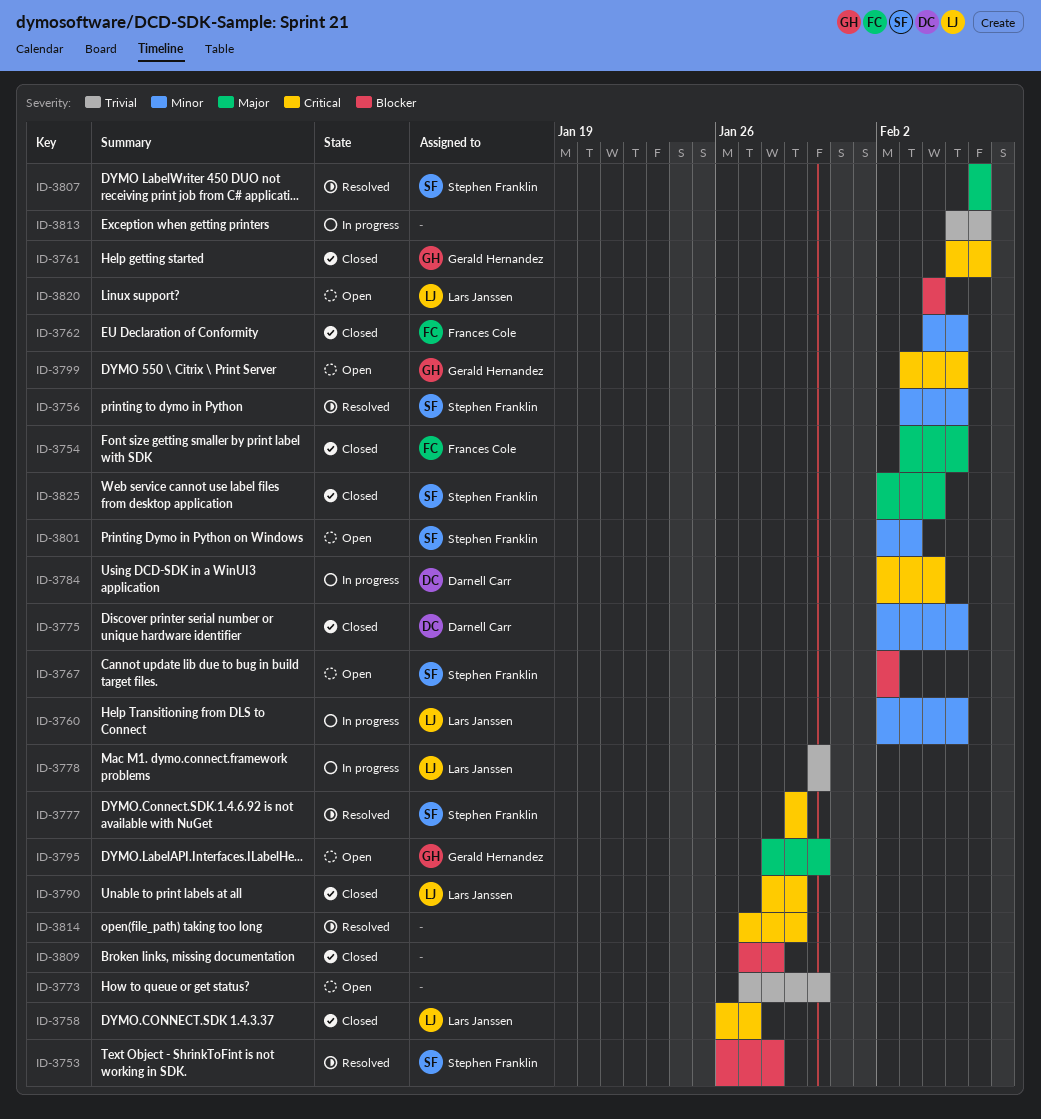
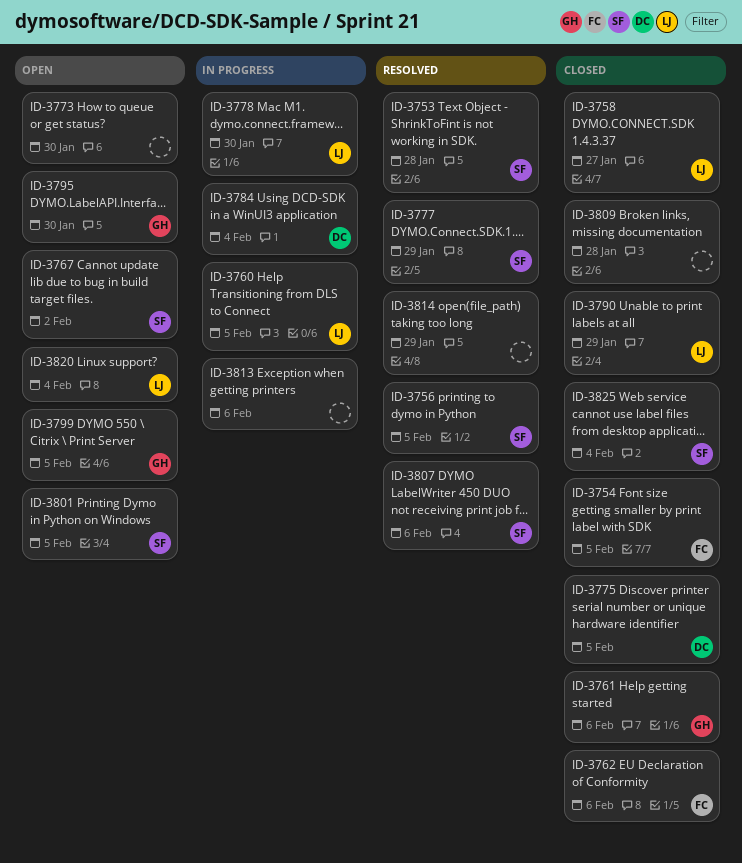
ID-3762, due: Feb 5 -> Feb 6
ID-3801, due: Feb 3 -> Feb 5

